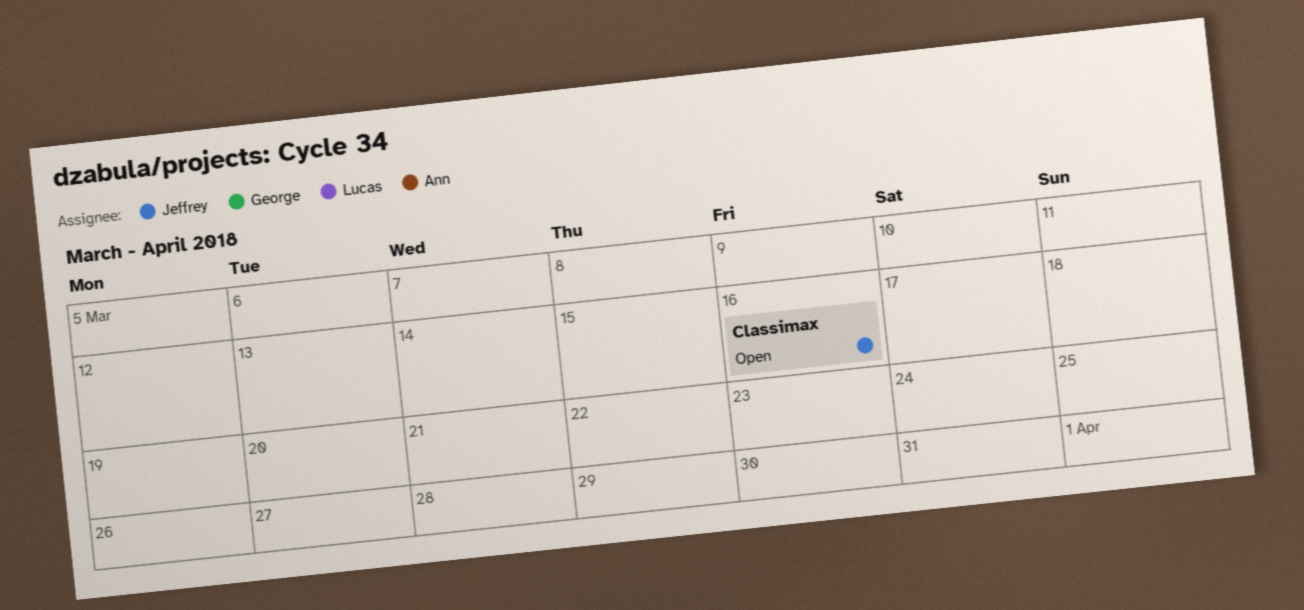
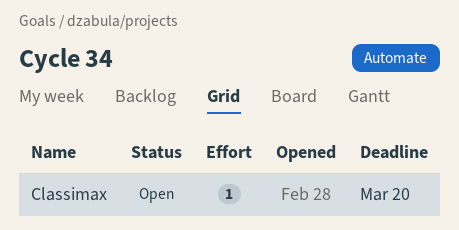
Classimax, due: Mar 16 -> Mar 20

